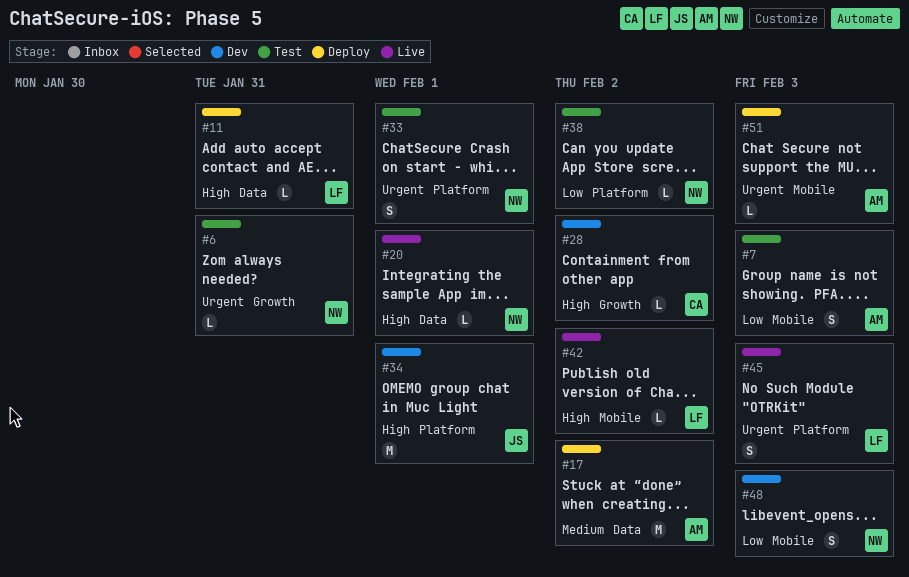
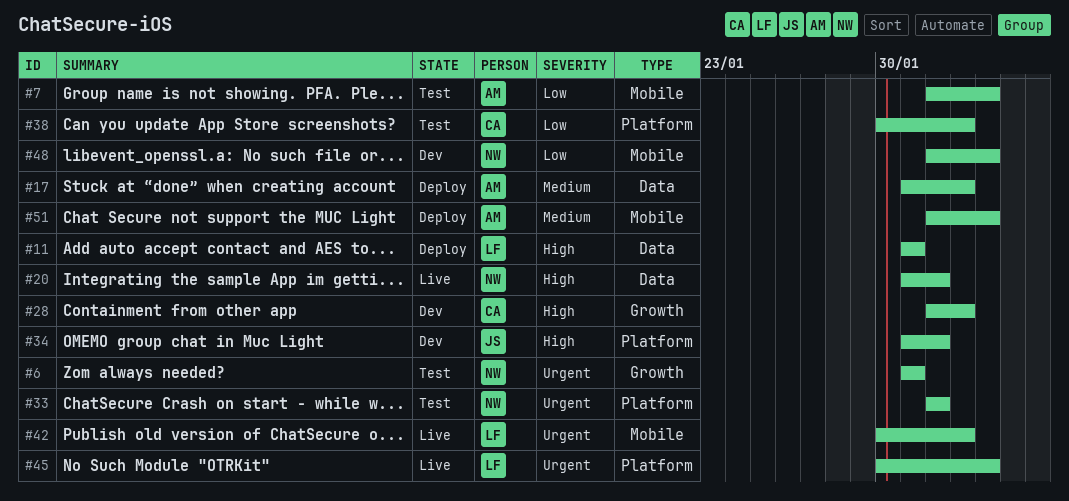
#38, owner: NW -> CA
#42, priority: High -> Urgent
#51, priority: Urgent -> Medium

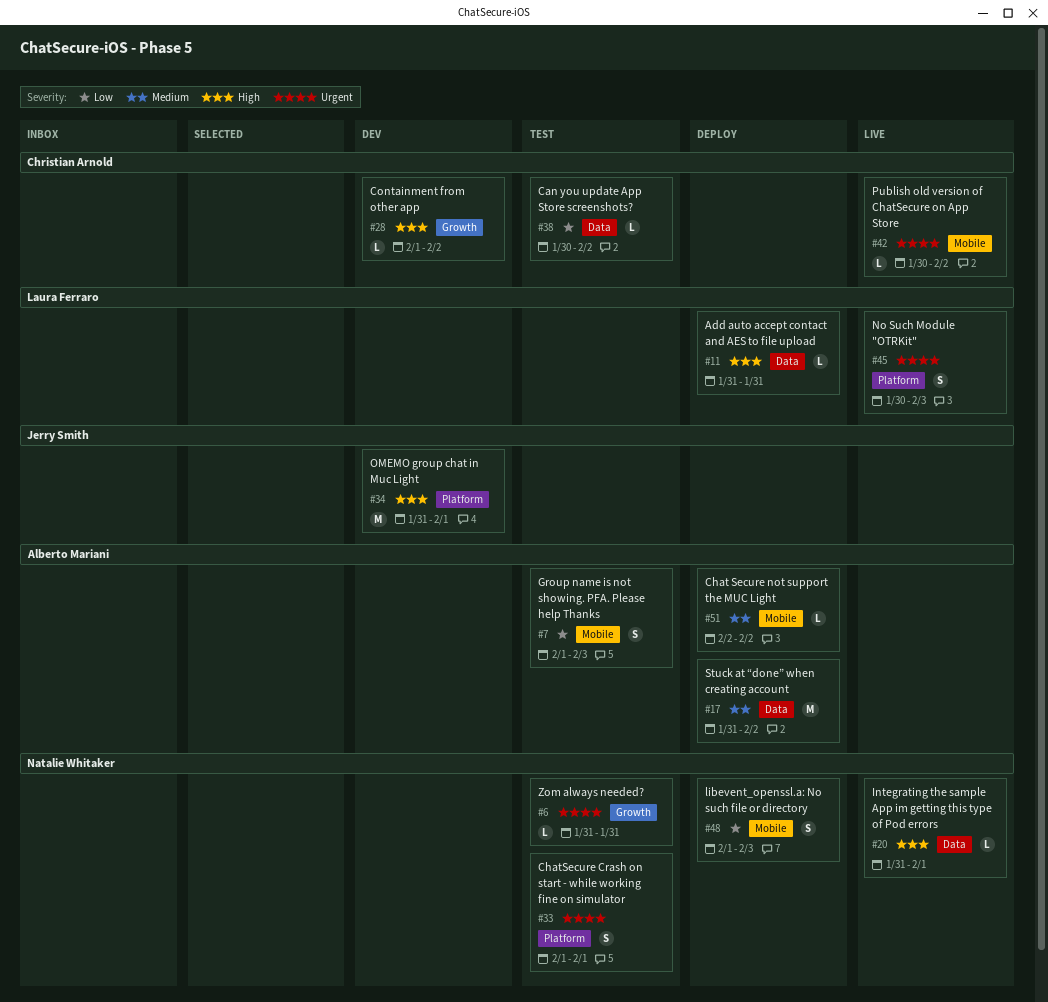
#38, label: Platform -> Data
#42, owner: Laura Ferraro -> Christian Arnold
#48, status: Dev -> Deploy
#51, start: Feb 1 -> Feb 2
#51, due: Feb 3 -> Feb 2

